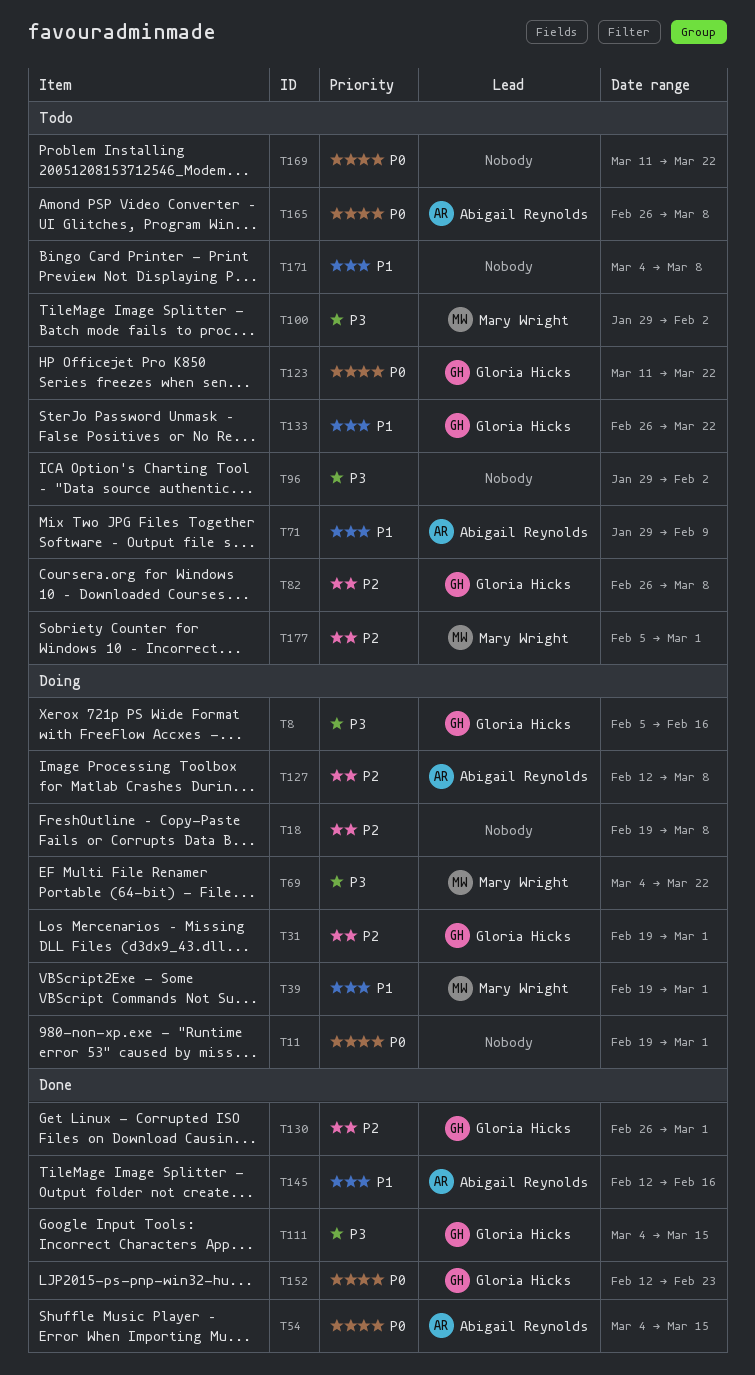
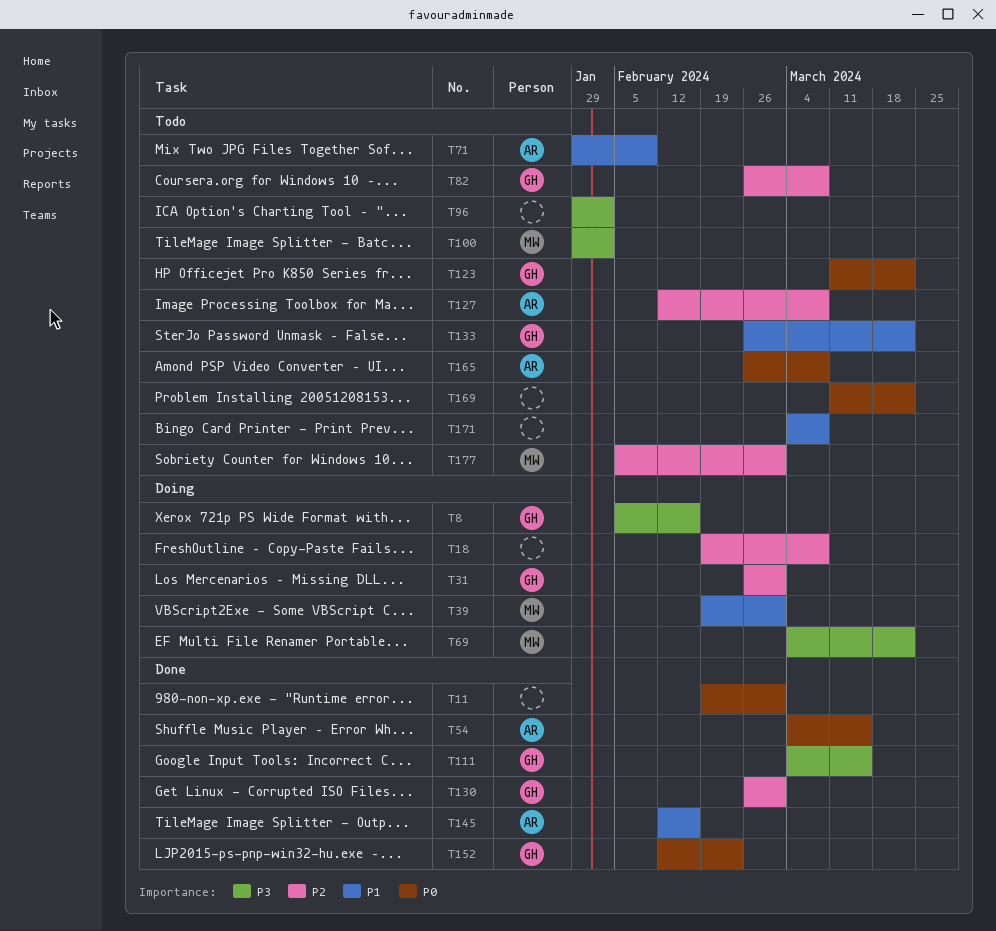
T11, status: Doing -> Done
T31, start: Feb 19 -> Feb 26
T127, status: Doing -> Todo

